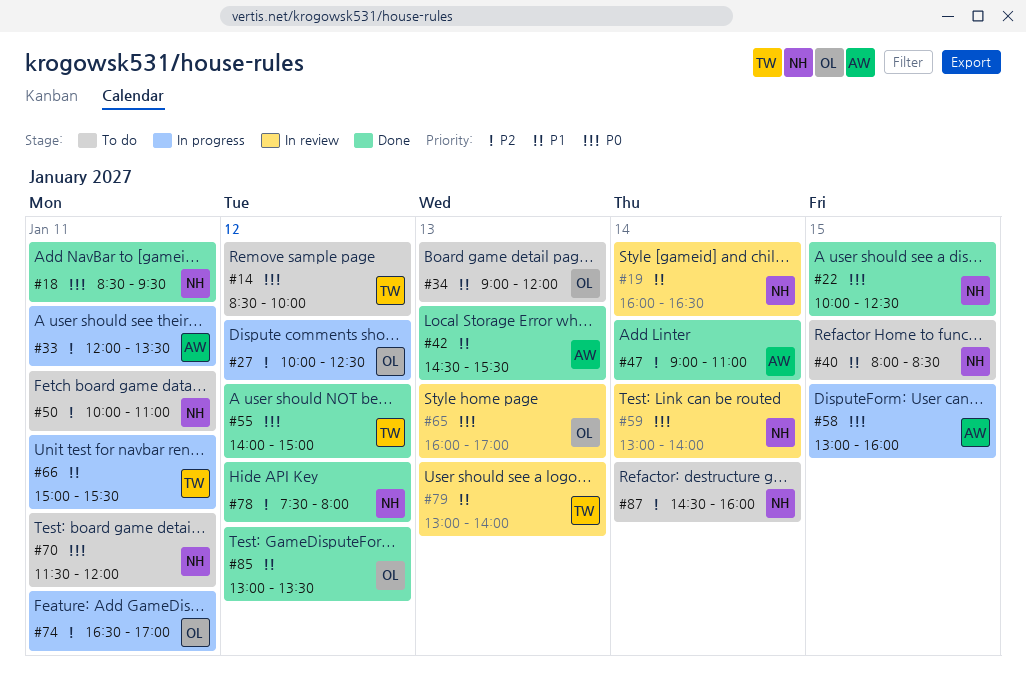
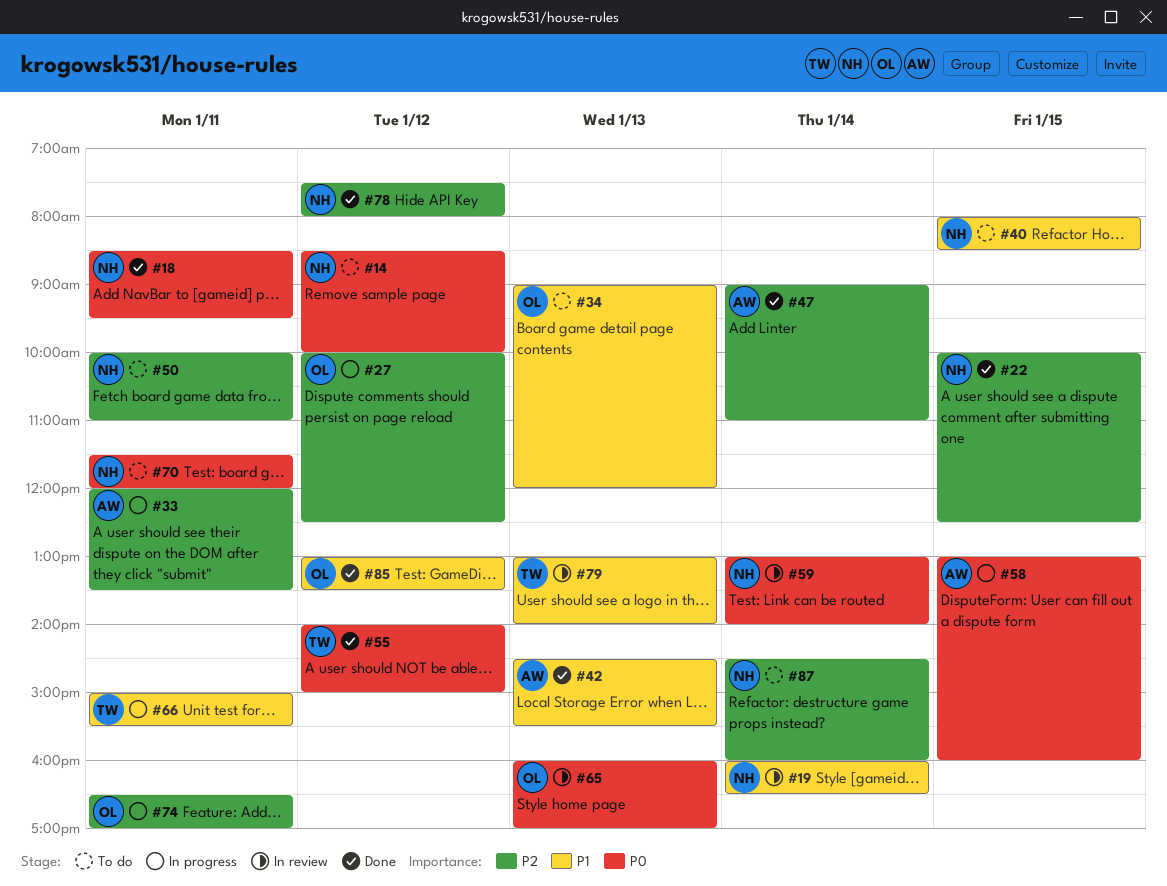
#14, owner: TW -> NH
#22, priority: P0 -> P2

